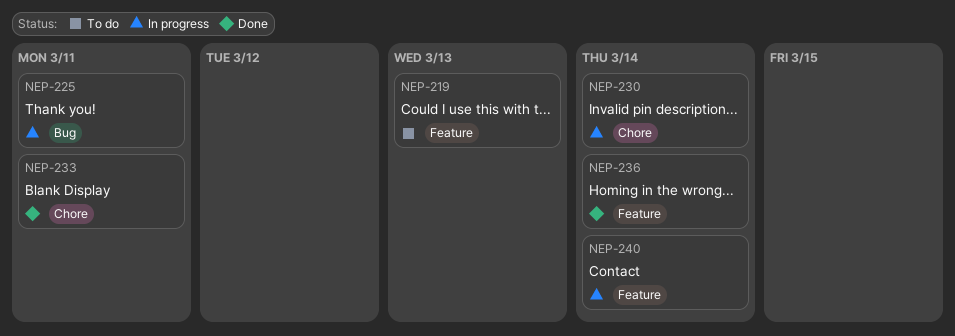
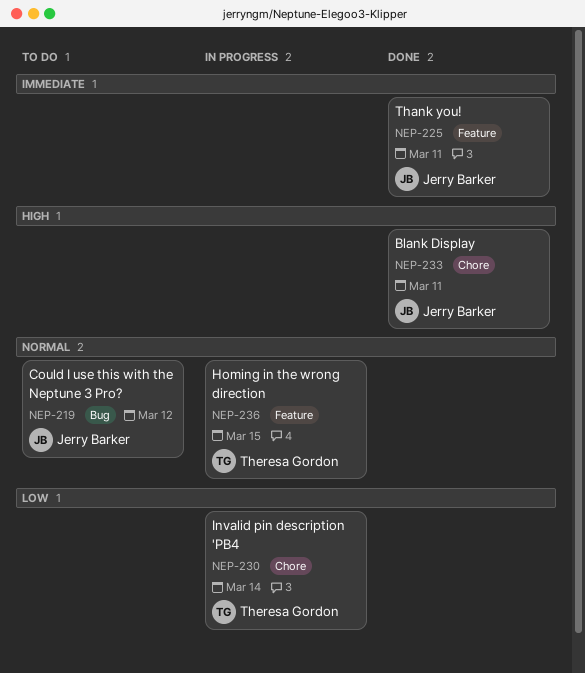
NEP-219, label: Feature -> Bug
NEP-219, due: Mar 13 -> Mar 12
NEP-225, status: In progress -> Done
NEP-225, label: Bug -> Feature
NEP-236, status: Done -> In progress
NEP-236, due: Mar 14 -> Mar 15
NEP-240: present -> none

